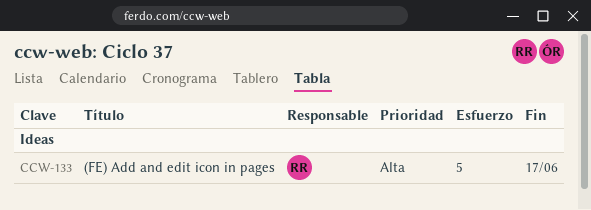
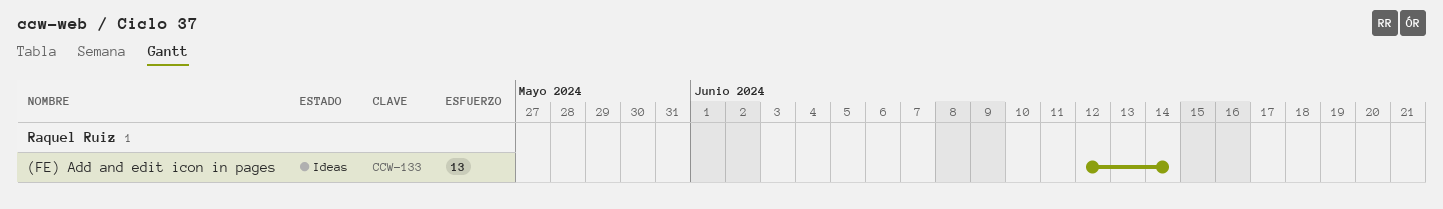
CCW-133, estimate: 5 -> 13
CCW-133, due: Jun 17 -> Jun 14

